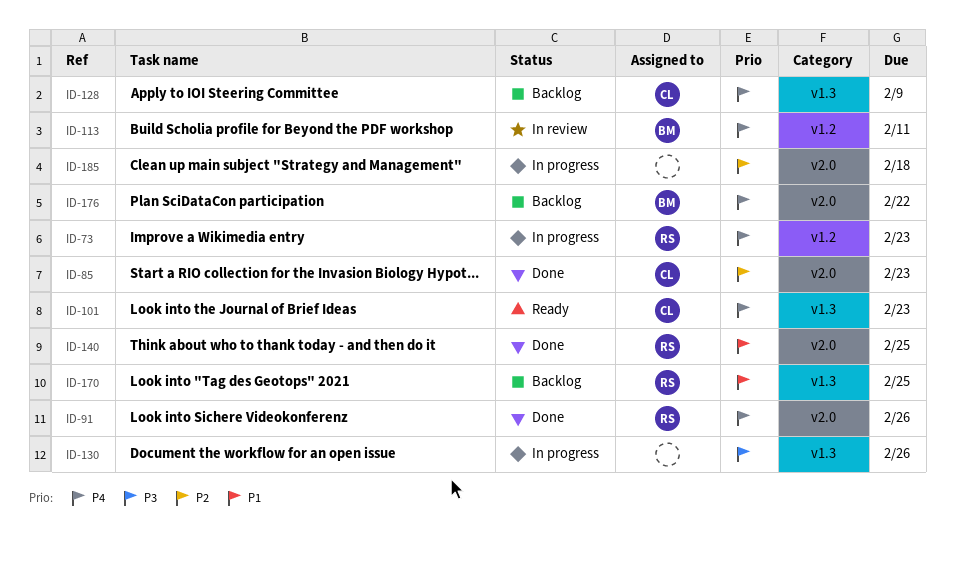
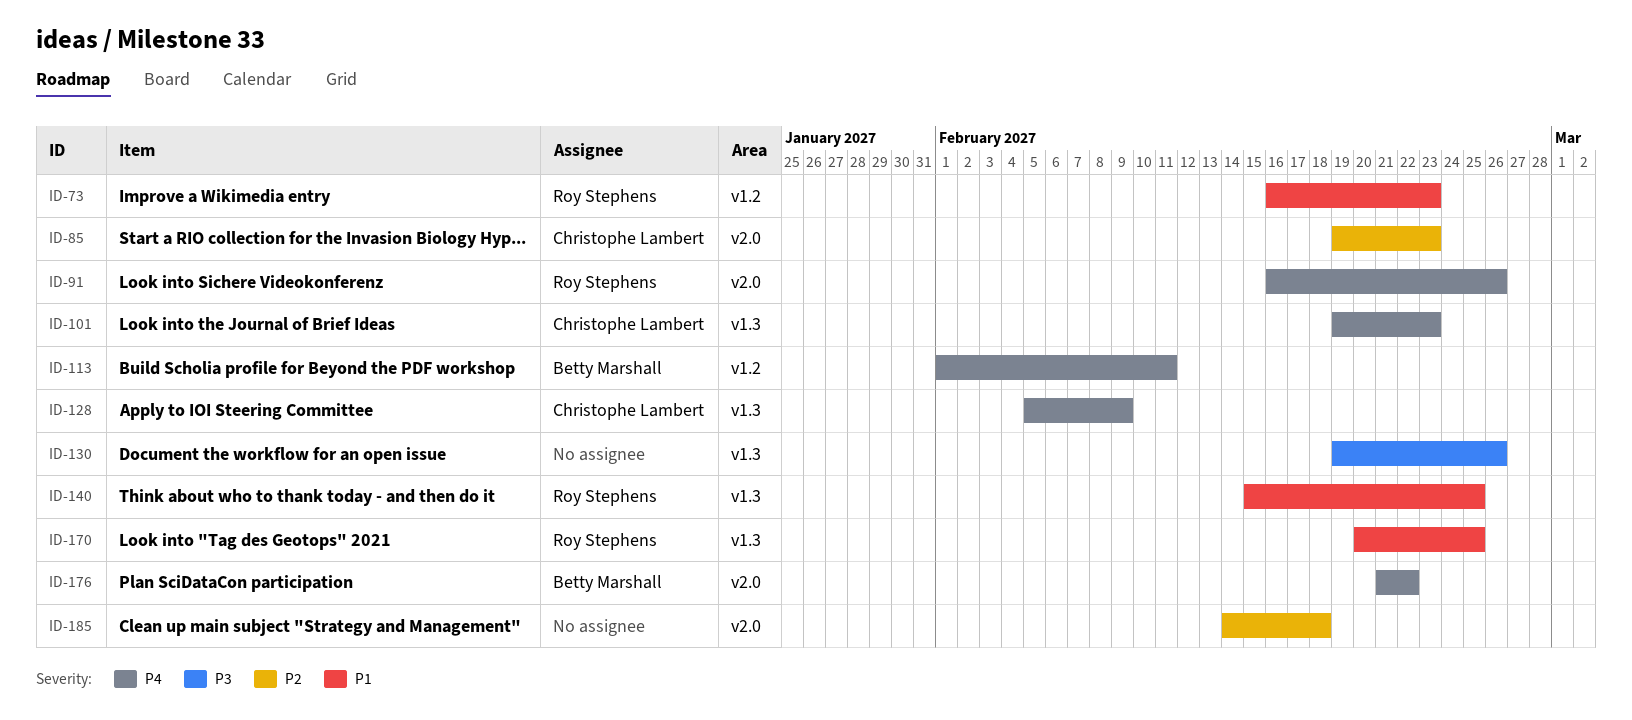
ID-73, priority: P4 -> P1
ID-140, label: v2.0 -> v1.3

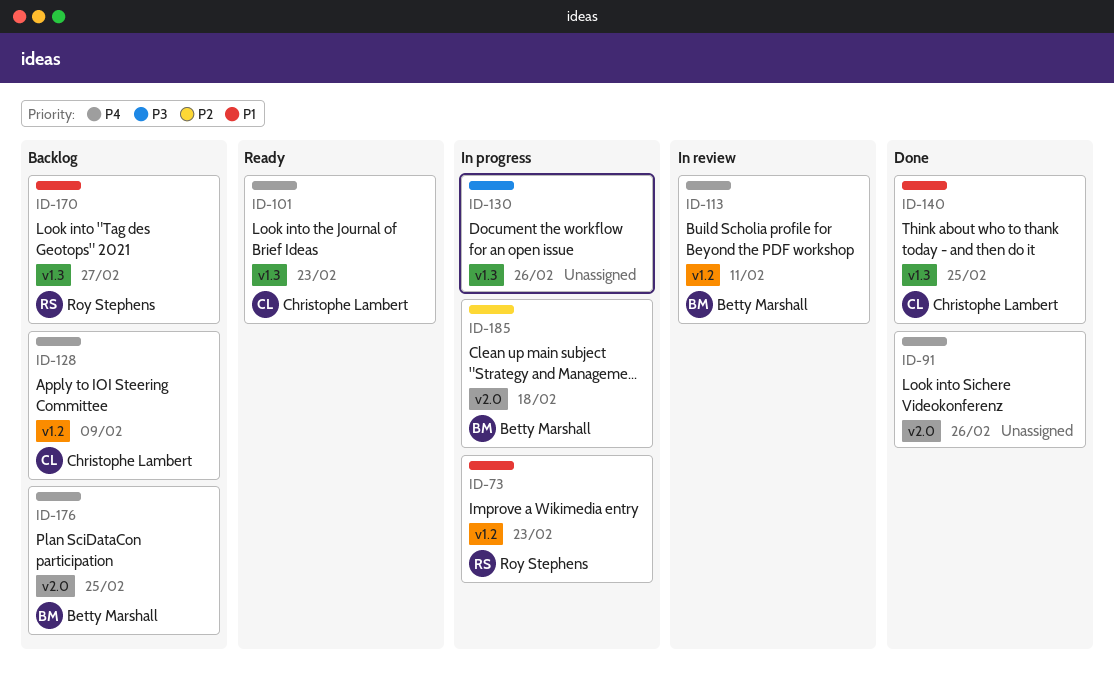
ID-85: present -> none
ID-91, owner: Roy Stephens -> none
ID-128, label: v1.3 -> v1.2
ID-140, owner: Roy Stephens -> Christophe Lambert
ID-170, due: Feb 25 -> Feb 27
ID-176, due: Feb 22 -> Feb 25
ID-185, owner: none -> Betty Marshall

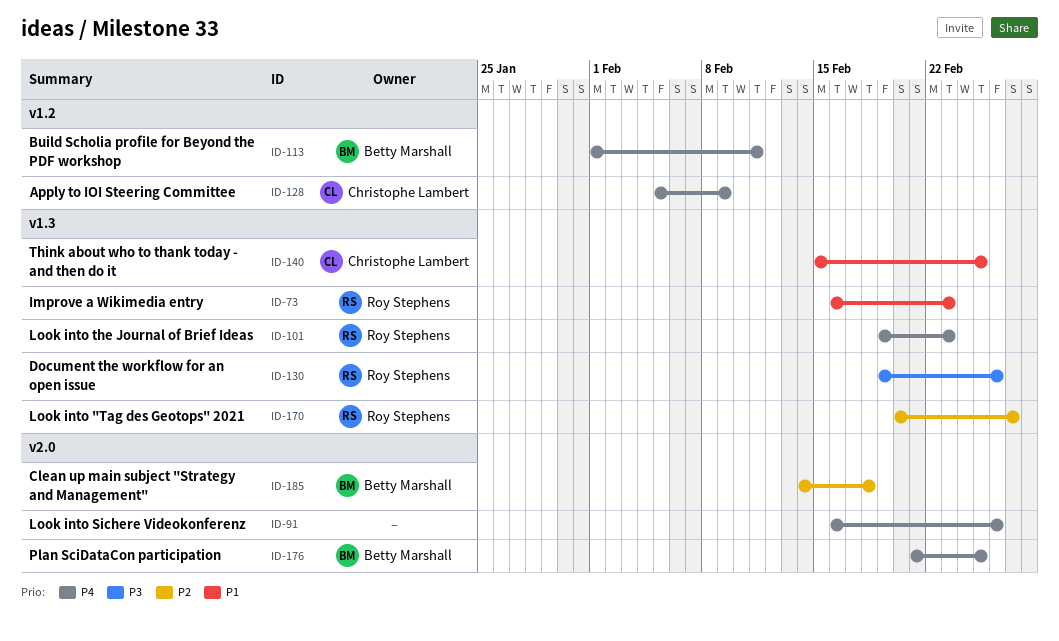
ID-73, label: v1.2 -> v1.3
ID-101, owner: Christophe Lambert -> Roy Stephens
ID-130, owner: none -> Roy Stephens
ID-170, priority: P1 -> P2

